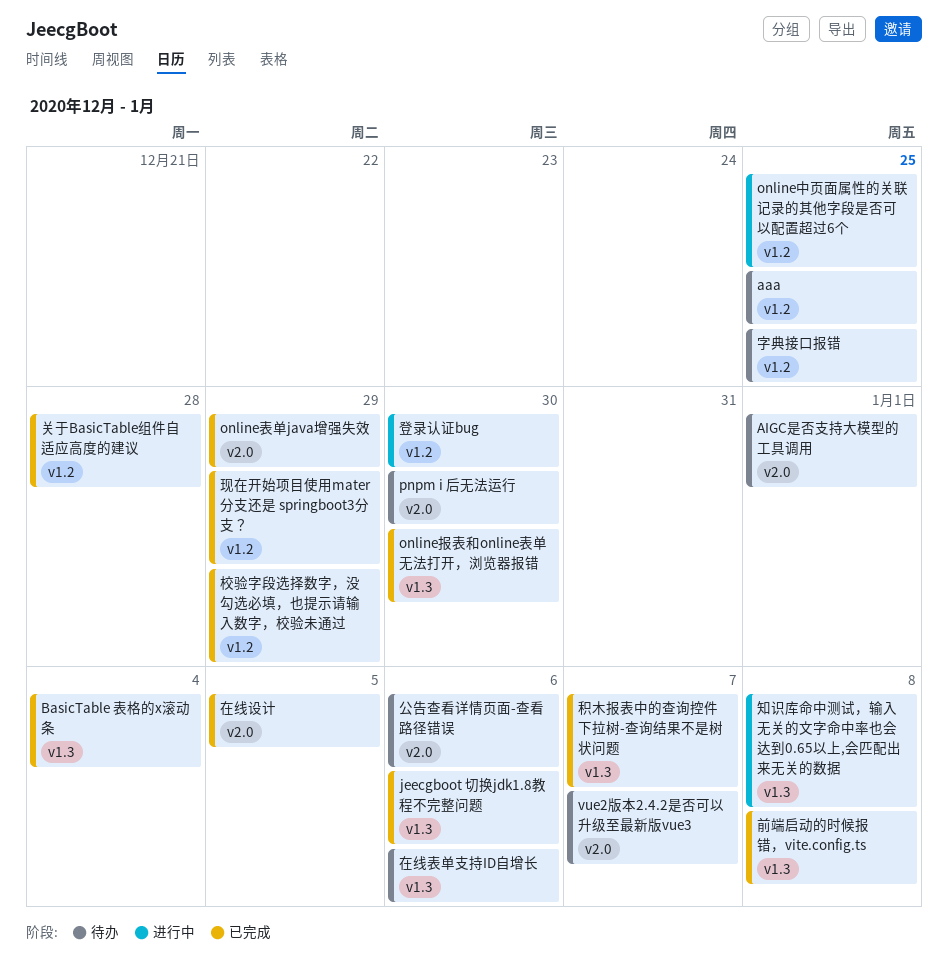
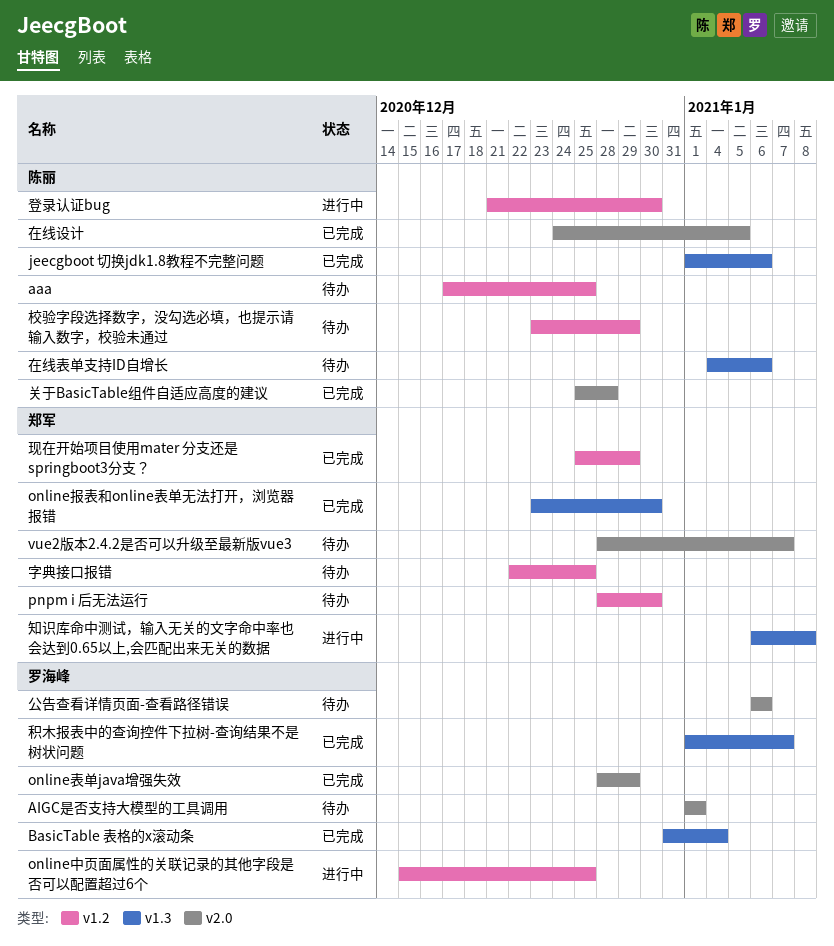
pnpm i 后无法运行, label: v2.0 -> v1.2
关于BasicTable组件自适应高度的建议, label: v1.2 -> v2.0
前端启动的时候报错，vite.config.ts: present -> none
校验字段选择数字，没勾选必填，也提示请输入数字，校验未通过, status: 已完成 -> 待办

